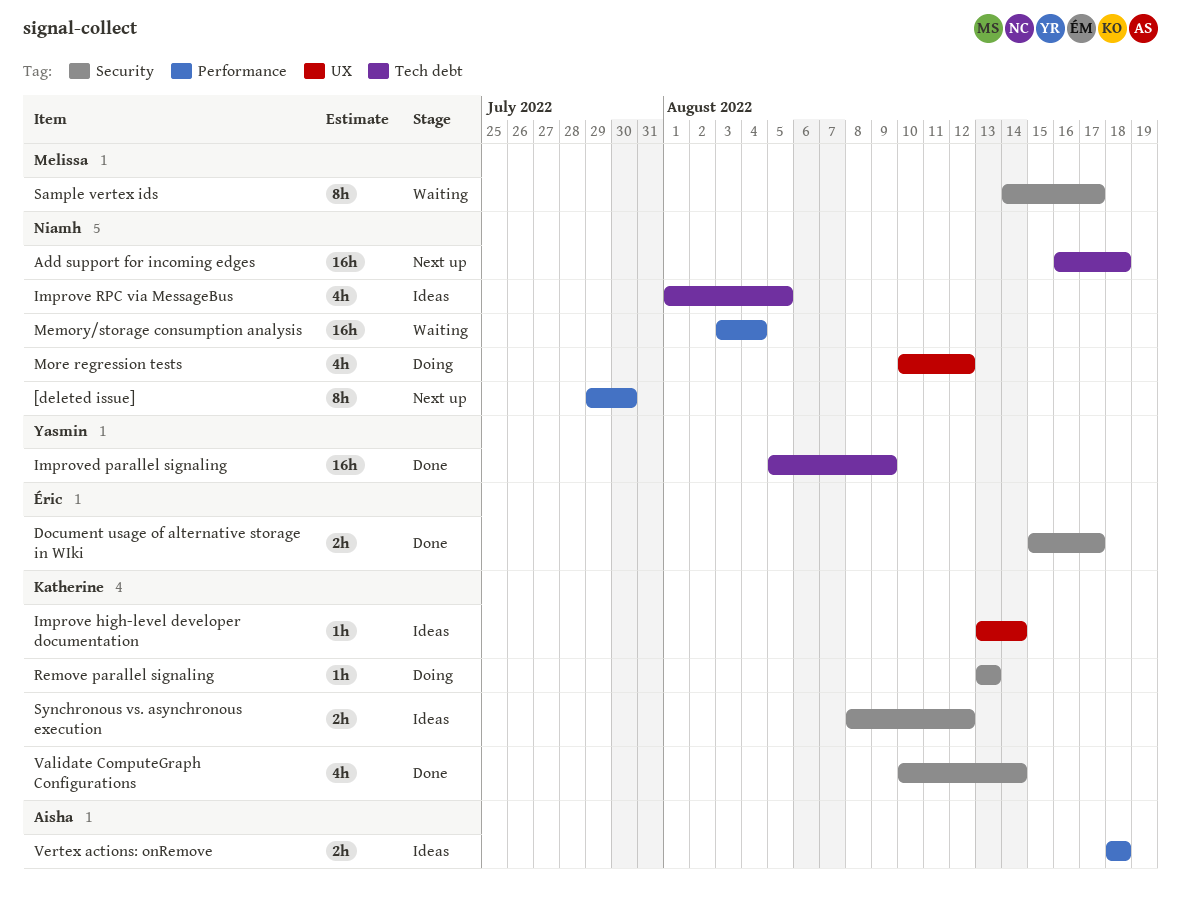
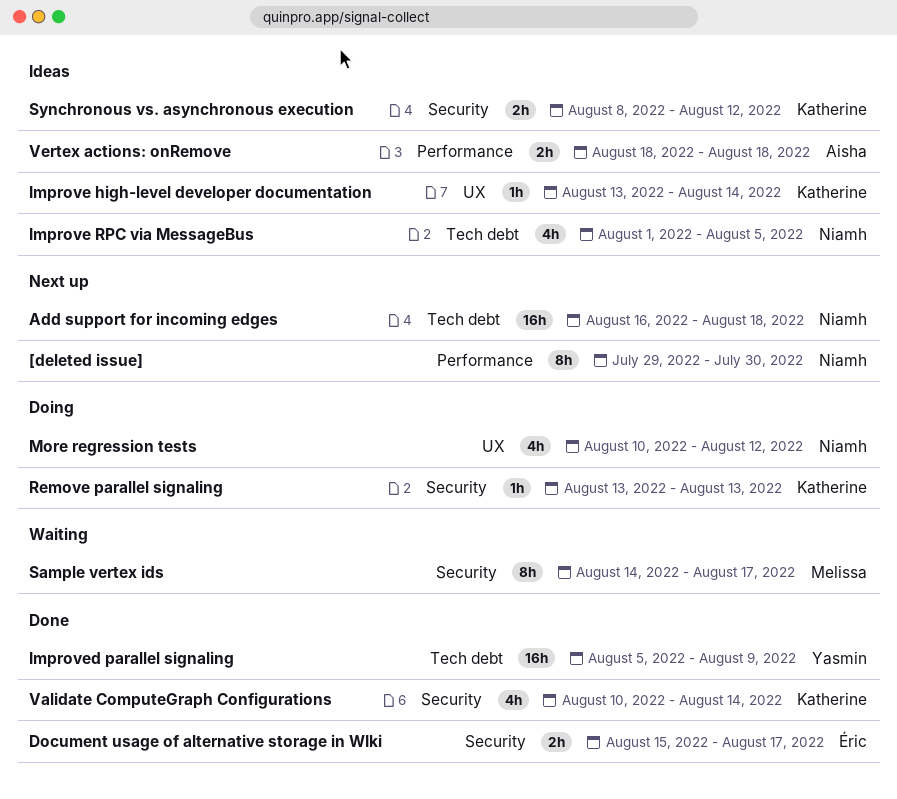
Memory/storage consumption analysis: present -> none

